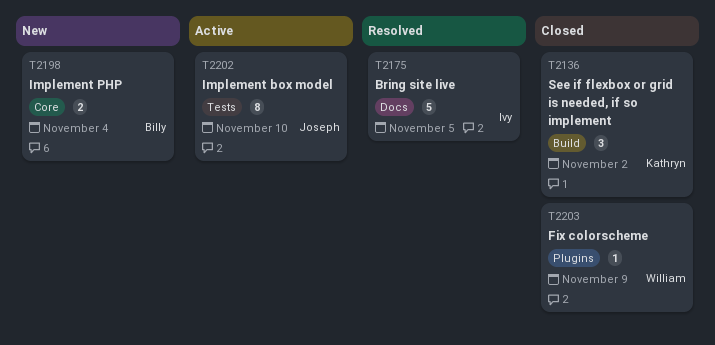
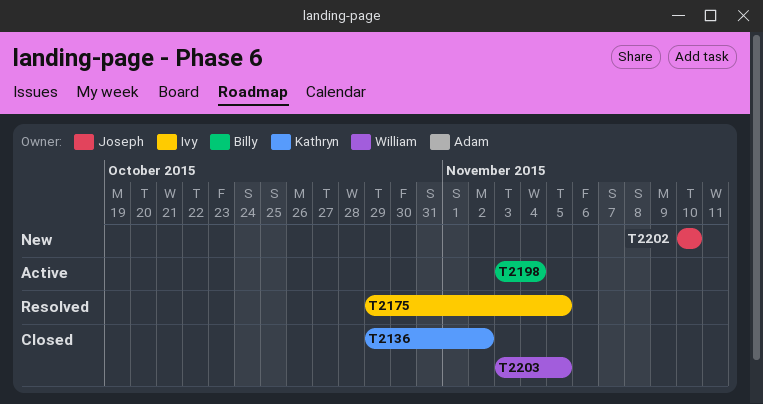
T2198, status: New -> Active
T2202, status: Active -> New
T2203, due: Nov 9 -> Nov 5

